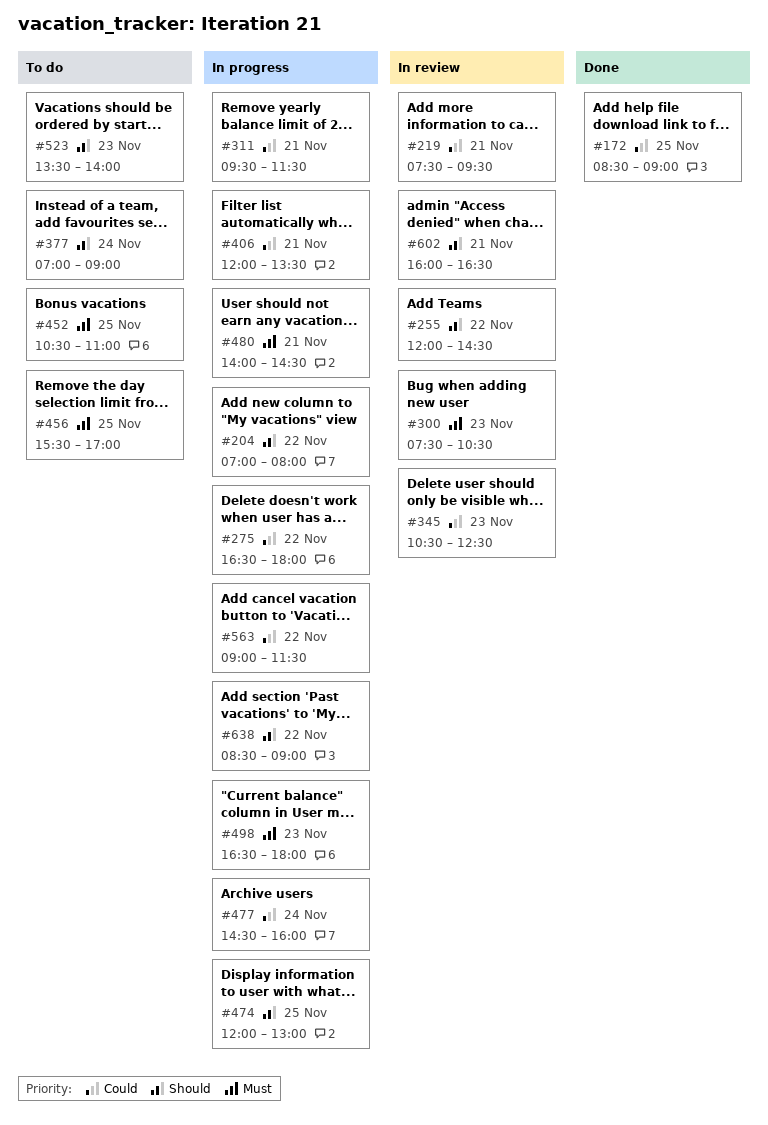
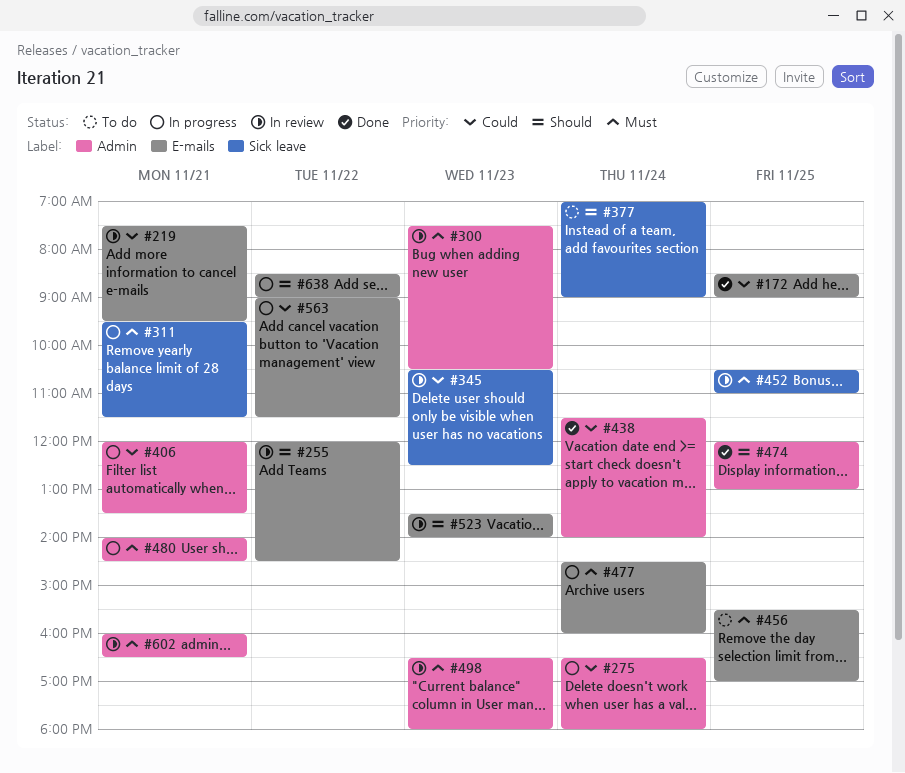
#204: present -> none
#275, day: Nov 22 -> Nov 24
#311, priority: Could -> Must
#438: none -> present
#452, status: To do -> In review
#474, status: In progress -> Done
#477, priority: Could -> Must
#498, status: In progress -> In review
#523, status: To do -> In review
#602, priority: Should -> Must

